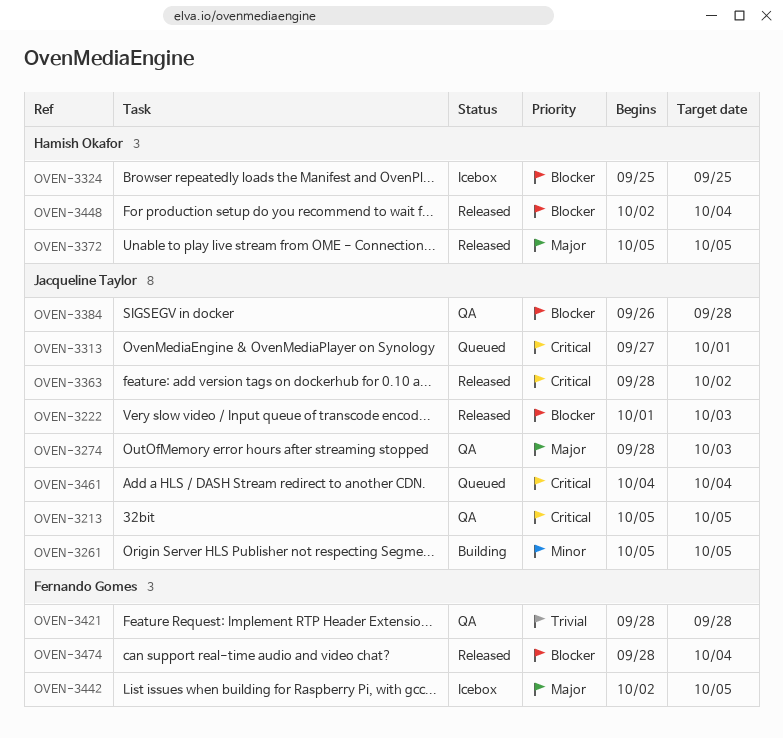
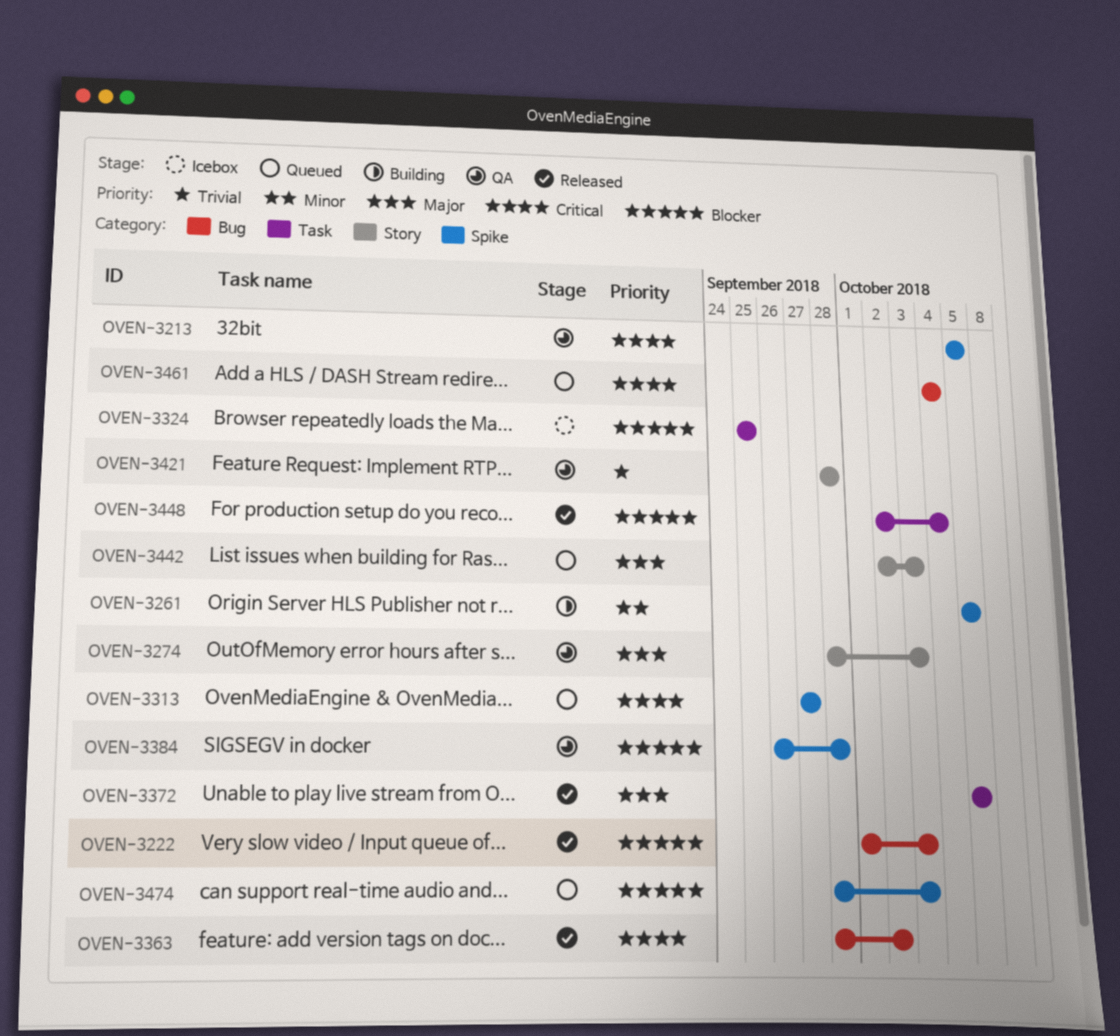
OVEN-3313, due: Oct 1 -> Sep 27
OVEN-3442, status: Icebox -> Queued
OVEN-3442, due: Oct 5 -> Oct 3
OVEN-3474, status: Released -> Queued
OVEN-3474, due: Oct 4 -> Oct 3

